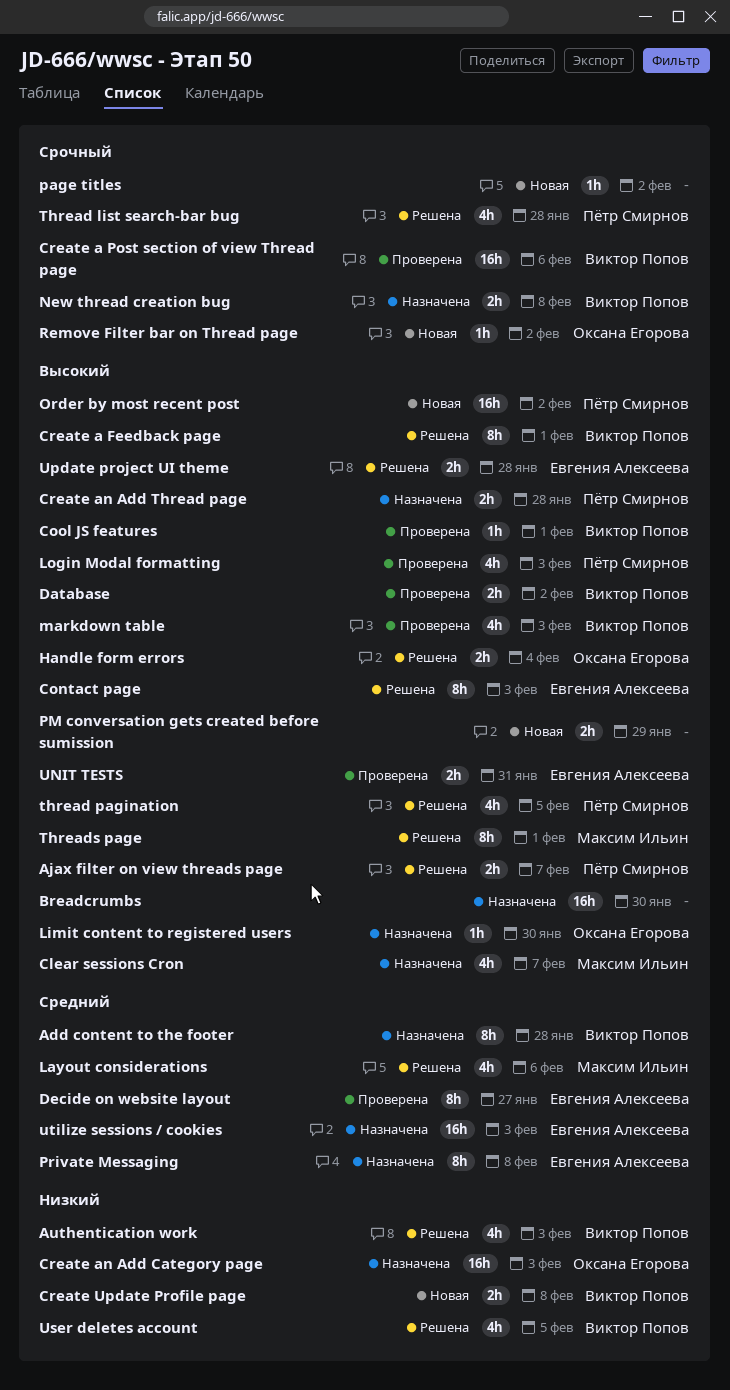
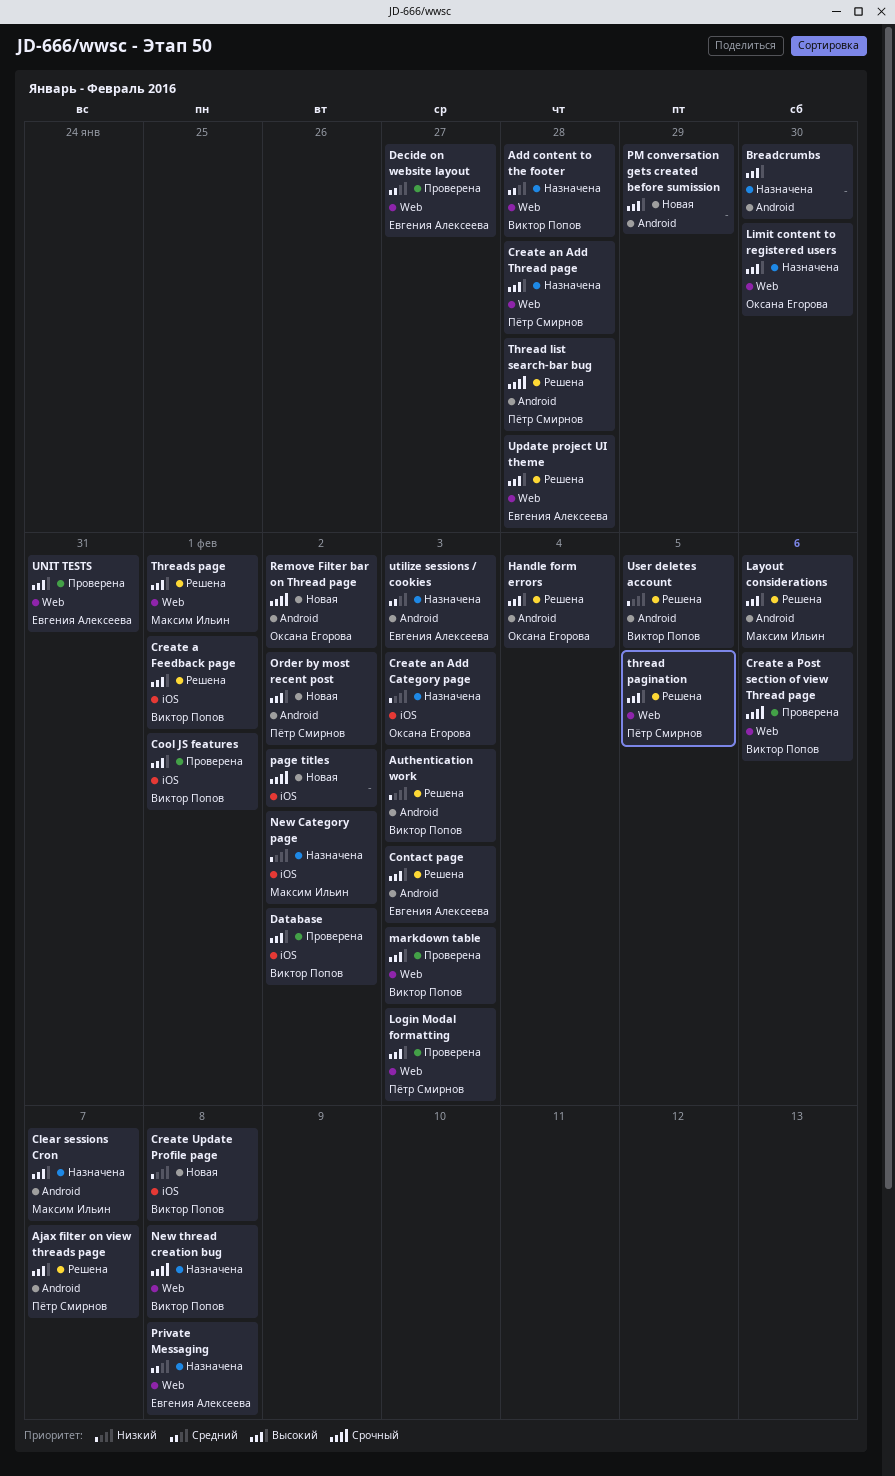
Layout considerations, priority: Средний -> Высокий
New Category page: none -> present

